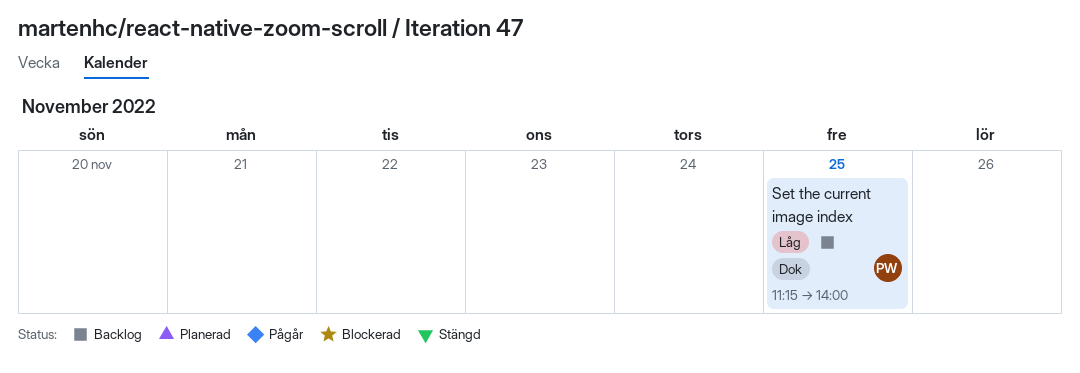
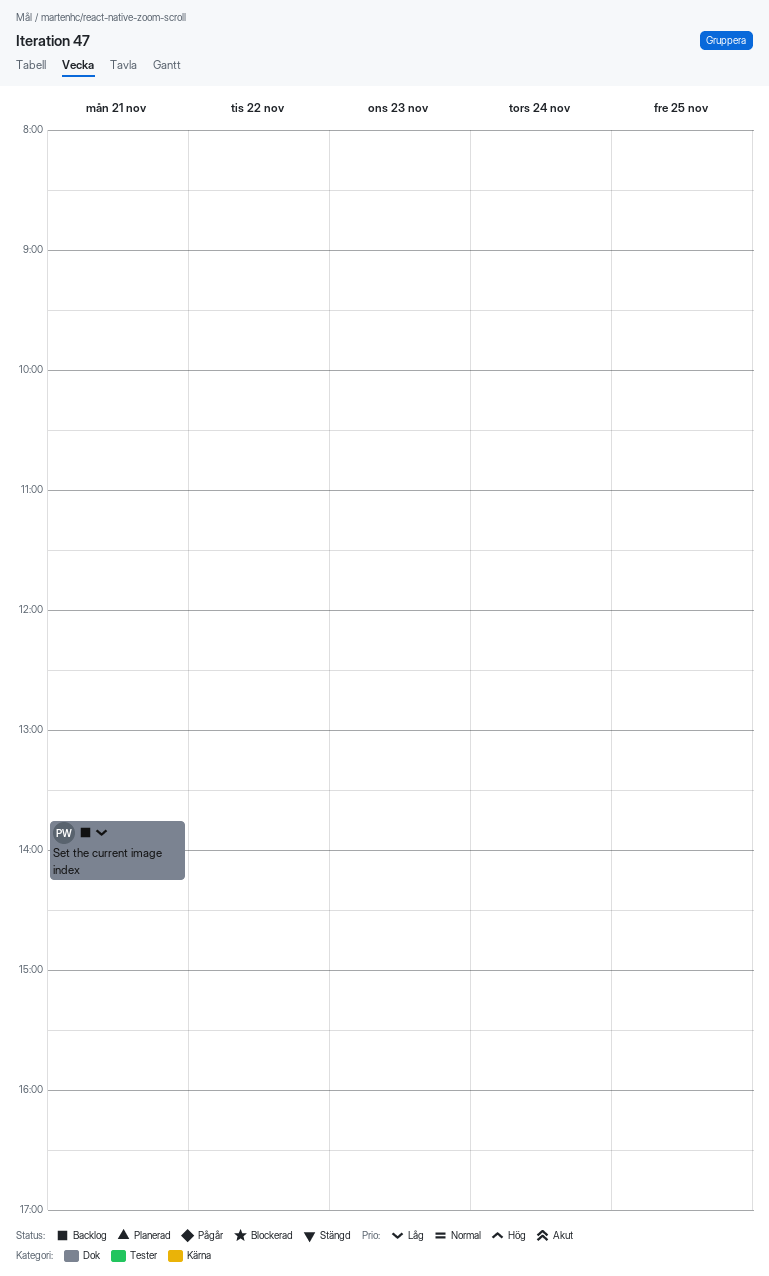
Set the current image index, day: Nov 25 -> Nov 21
Set the current image index, begins: 11:15 -> 13:45
Set the current image index, ends: 14:00 -> 14:15

